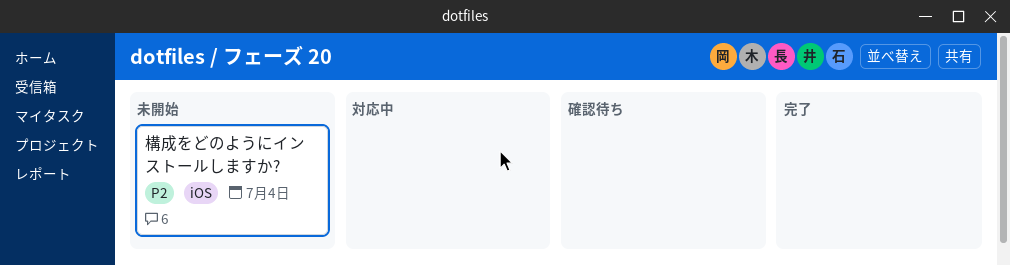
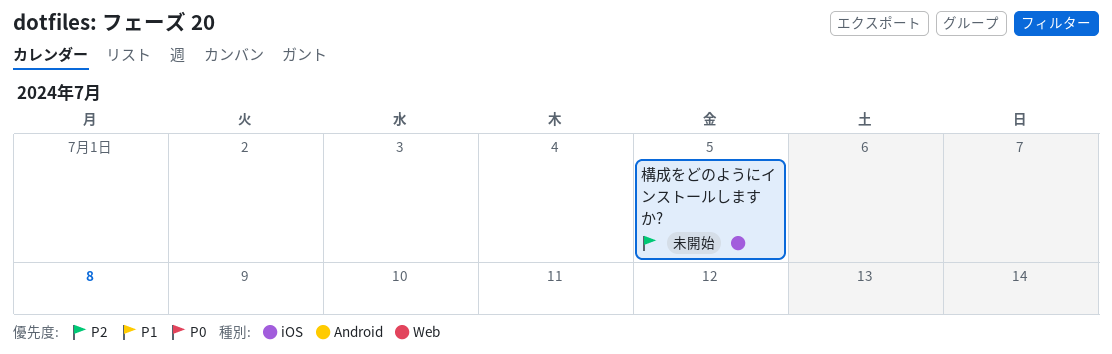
構成をどのようにインストールしますか?, due: Jul 4 -> Jul 5

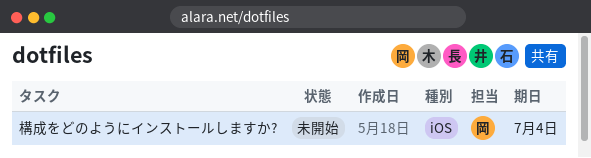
構成をどのようにインストールしますか?, due: Jul 5 -> Jul 4

